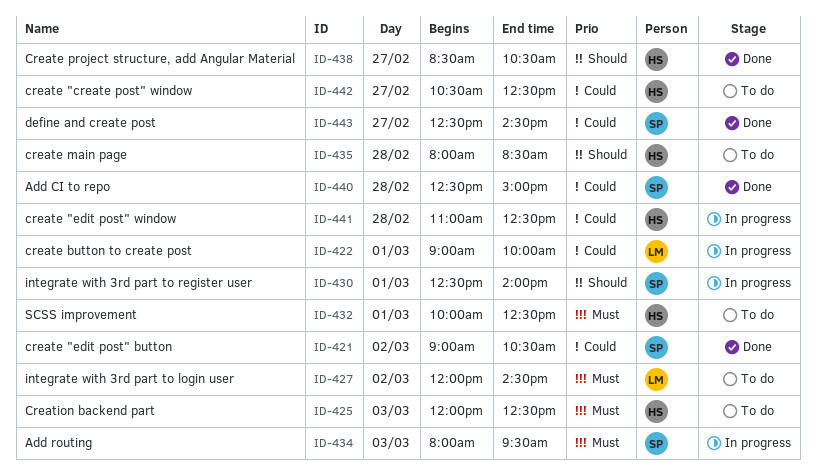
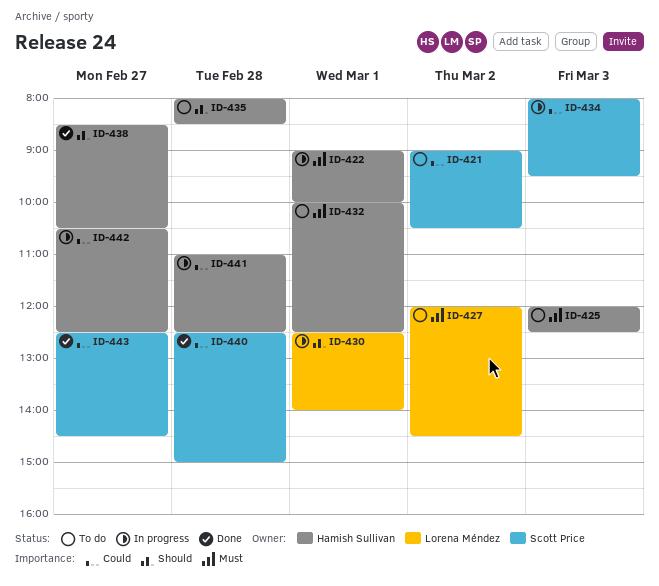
ID-421, status: Done -> To do
ID-422, owner: Lorena Méndez -> Hamish Sullivan
ID-422, priority: Could -> Must
ID-430, owner: Scott Price -> Lorena Méndez
ID-434, priority: Must -> Could
ID-442, status: To do -> In progress

